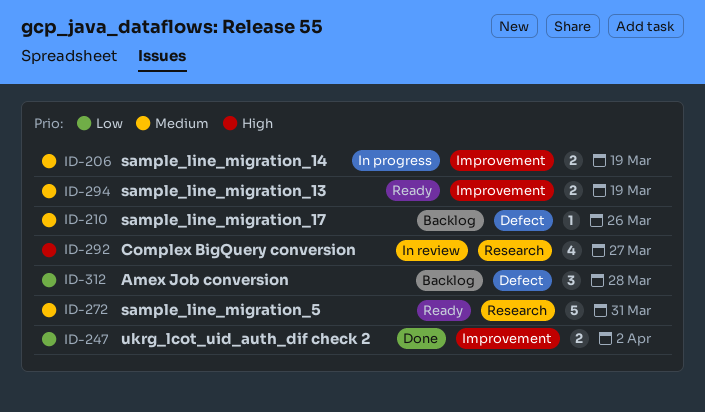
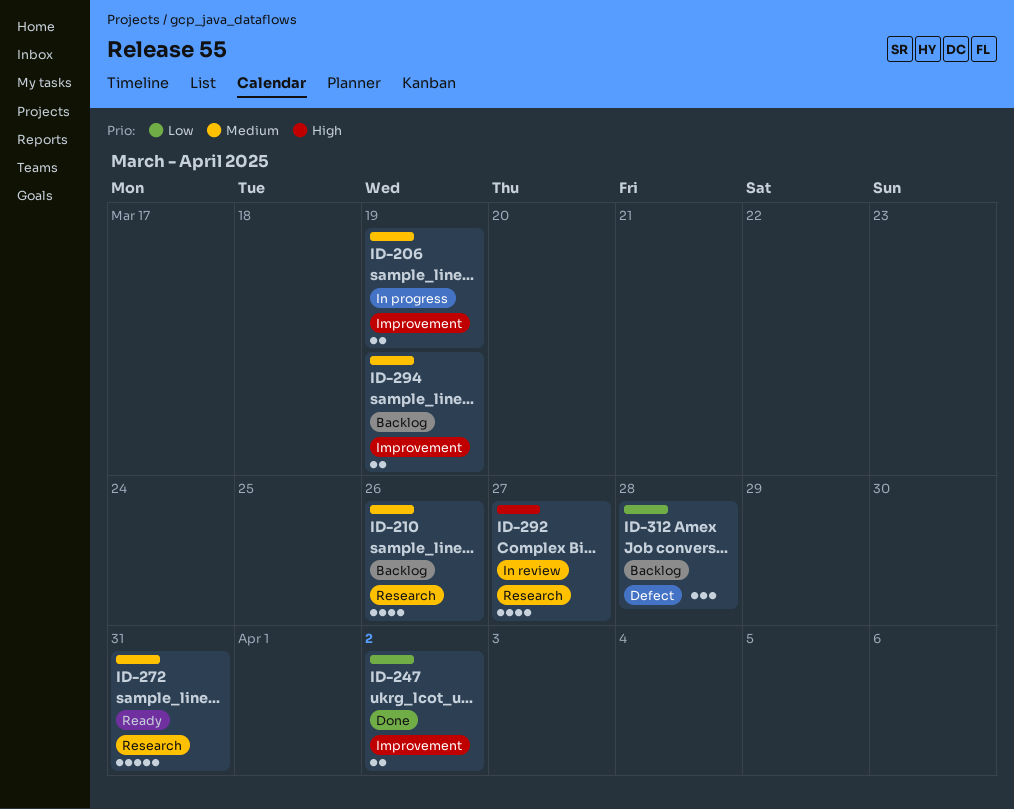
ID-210, label: Defect -> Research
ID-210, estimate: 1 -> 4
ID-294, status: Ready -> Backlog

